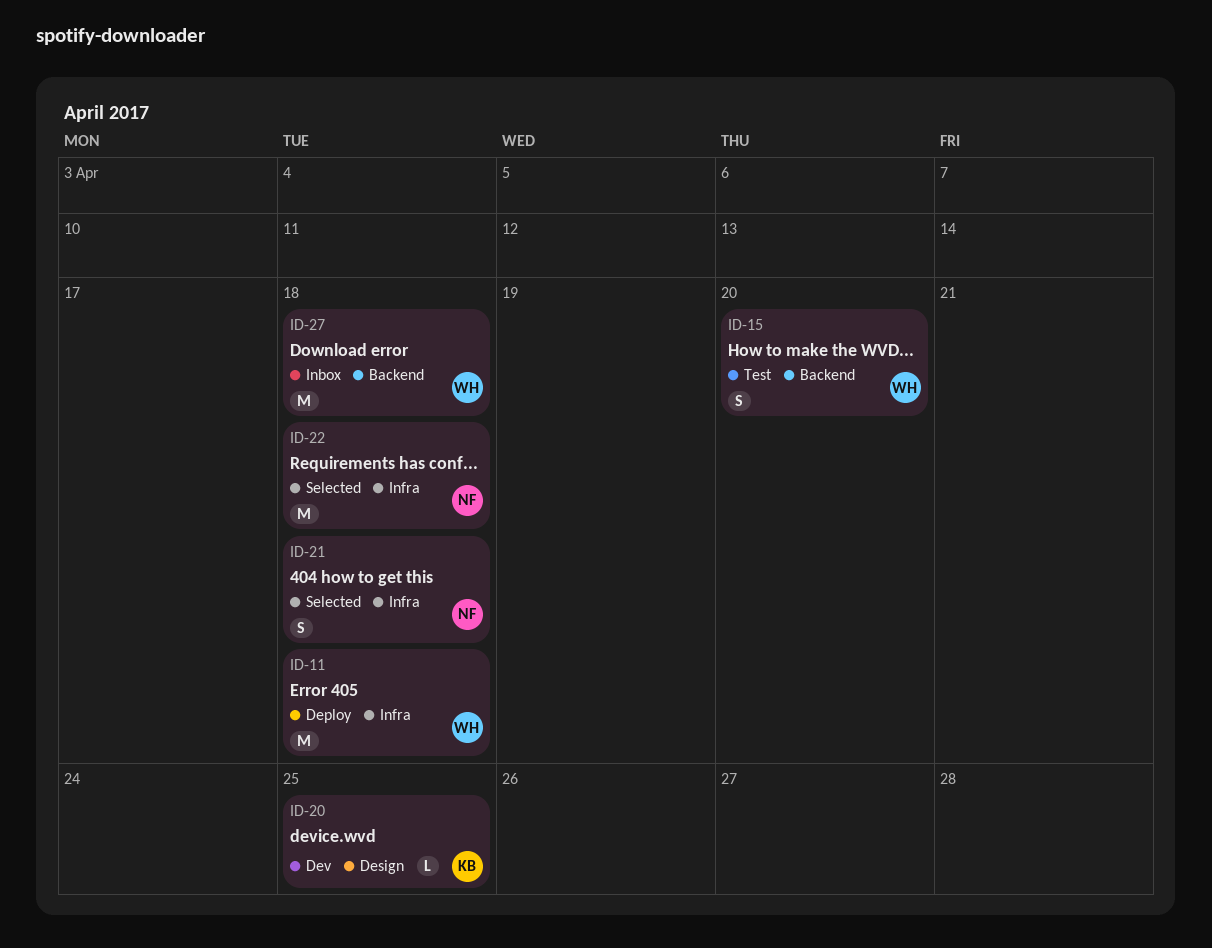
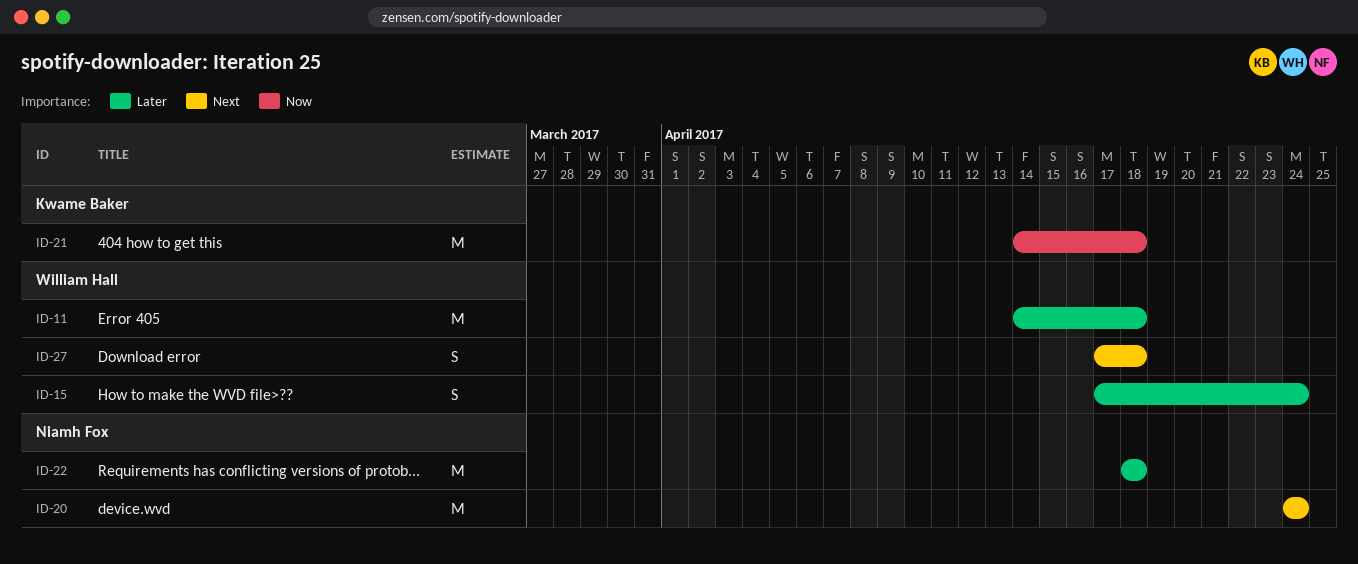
ID-15, due: Apr 20 -> Apr 24
ID-20, owner: Kwame Baker -> Niamh Fox
ID-20, estimate: L -> M
ID-20, due: Apr 25 -> Apr 24
ID-21, owner: Niamh Fox -> Kwame Baker
ID-21, estimate: S -> M
ID-27, estimate: M -> S

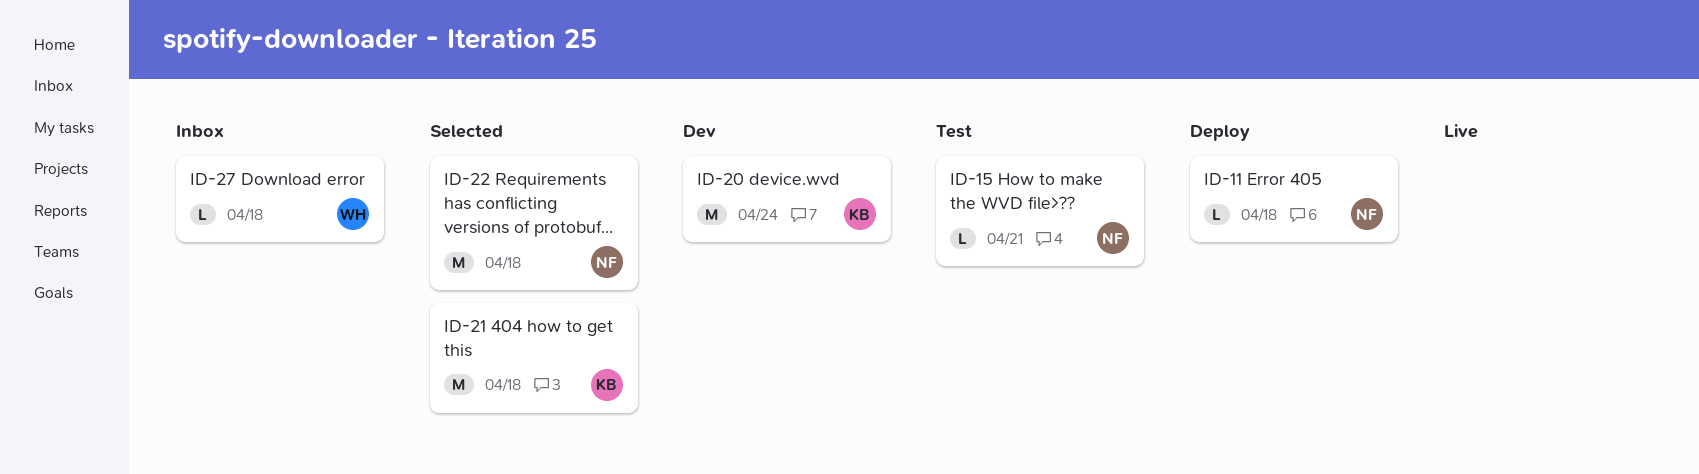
ID-11, owner: William Hall -> Niamh Fox
ID-11, estimate: M -> L
ID-15, owner: William Hall -> Niamh Fox
ID-15, estimate: S -> L
ID-15, due: Apr 24 -> Apr 21
ID-20, owner: Niamh Fox -> Kwame Baker
ID-27, estimate: S -> L

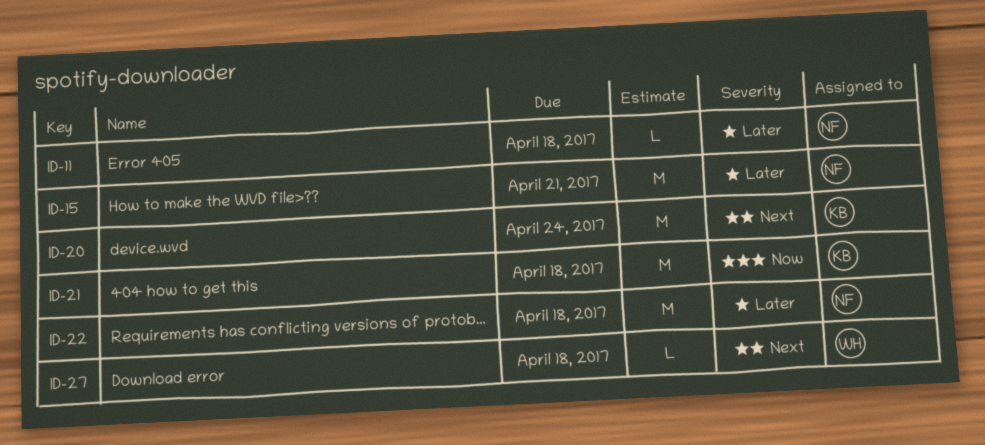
ID-15, estimate: L -> M

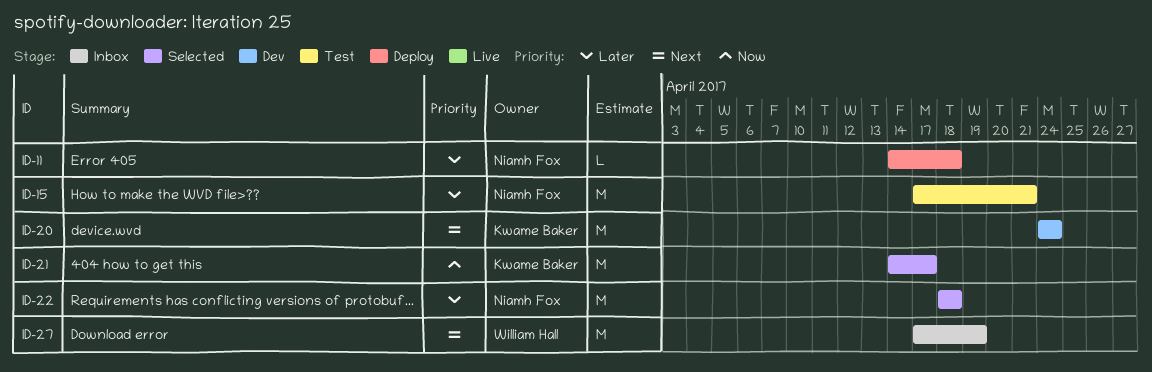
ID-21, due: Apr 18 -> Apr 17
ID-27, estimate: L -> M
ID-27, due: Apr 18 -> Apr 19

